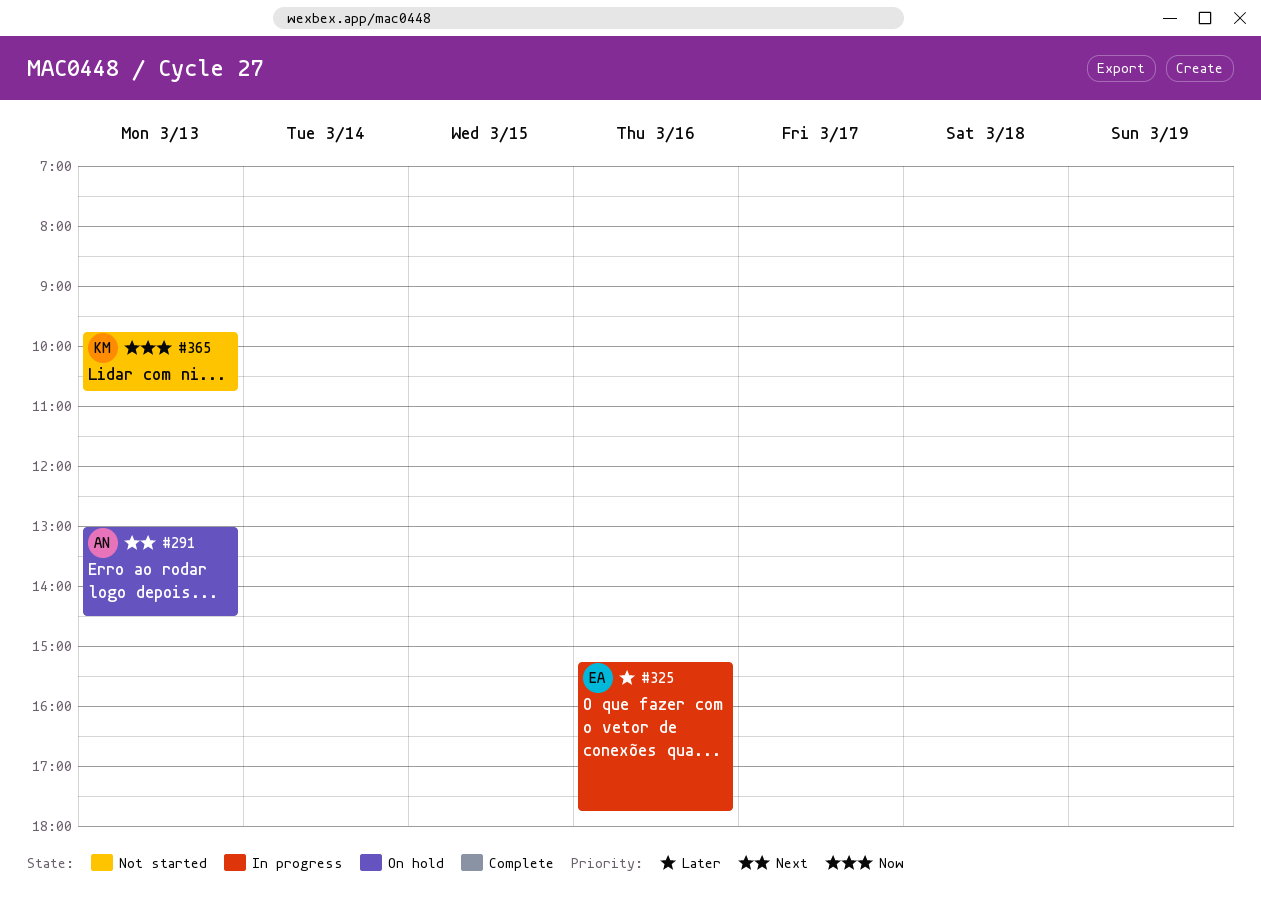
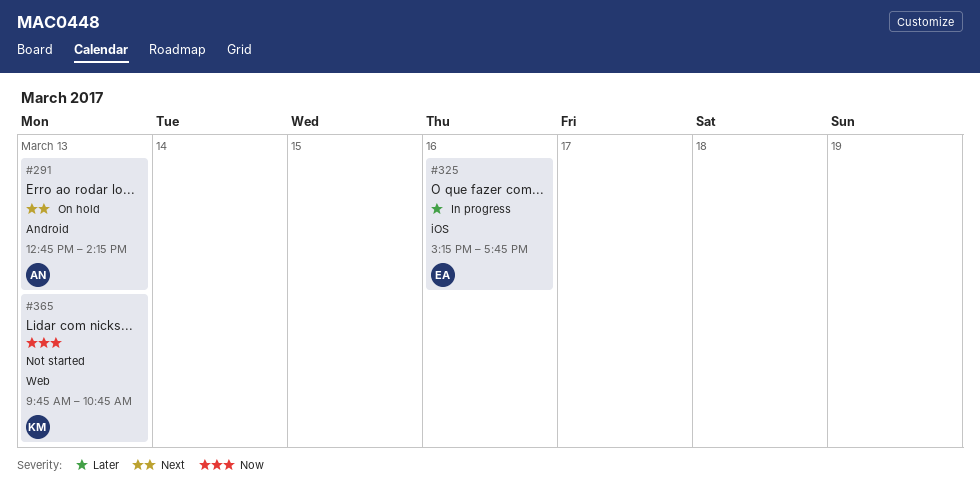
#291, begins: 13:00 -> 12:45
#291, ends: 14:30 -> 14:15

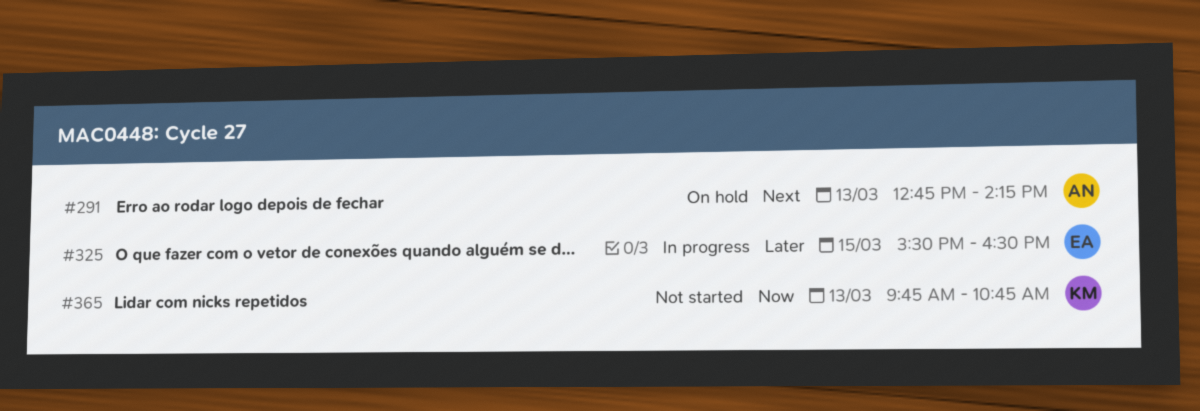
#325, day: Mar 16 -> Mar 15
#325, begins: 15:15 -> 15:30
#325, ends: 17:45 -> 16:30

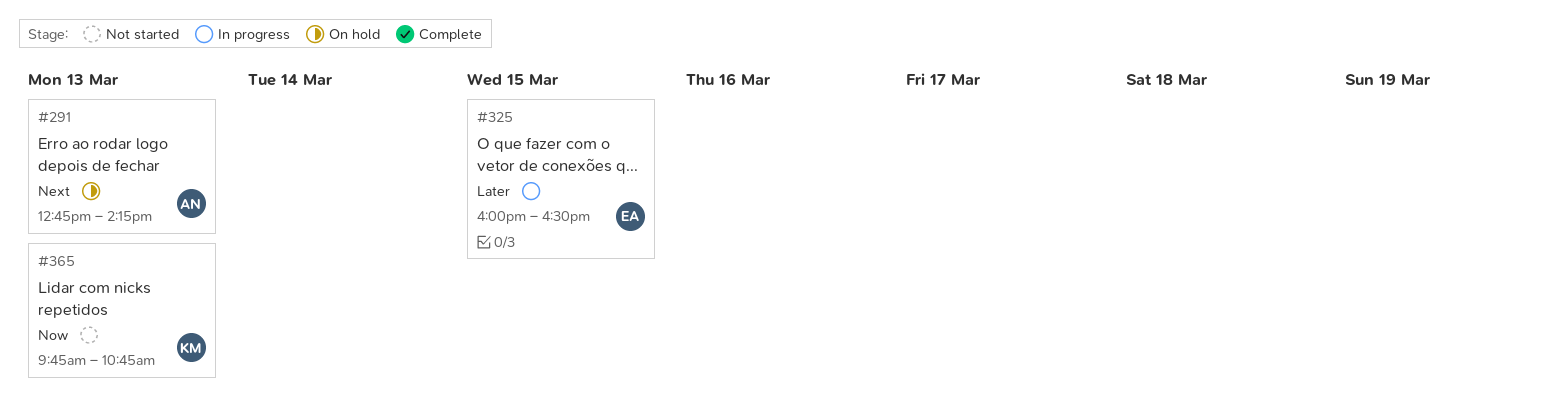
#325, begins: 15:30 -> 16:00

